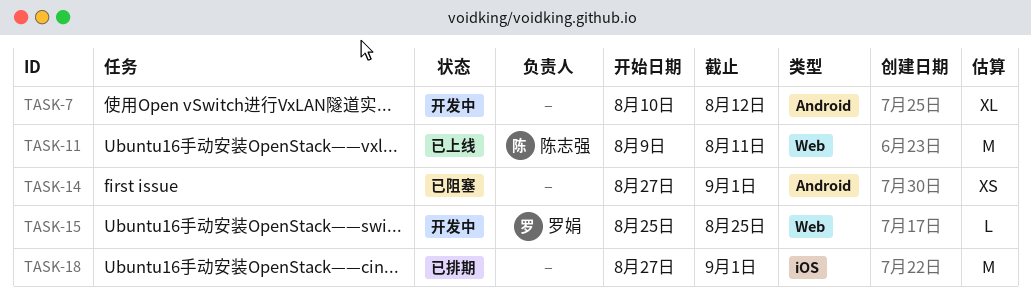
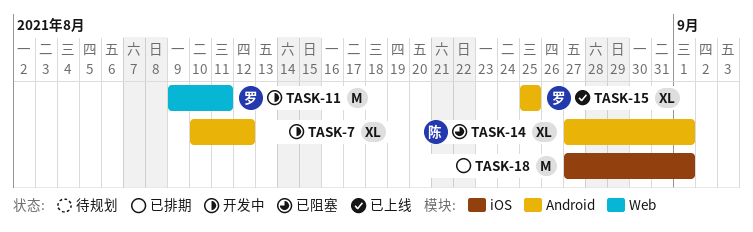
TASK-11, status: 已上线 -> 开发中
TASK-11, owner: 陈志强 -> 罗娟
TASK-14, owner: none -> 陈志强
TASK-14, estimate: XS -> XL
TASK-15, status: 开发中 -> 已上线
TASK-15, label: Web -> Android
TASK-15, estimate: L -> XL

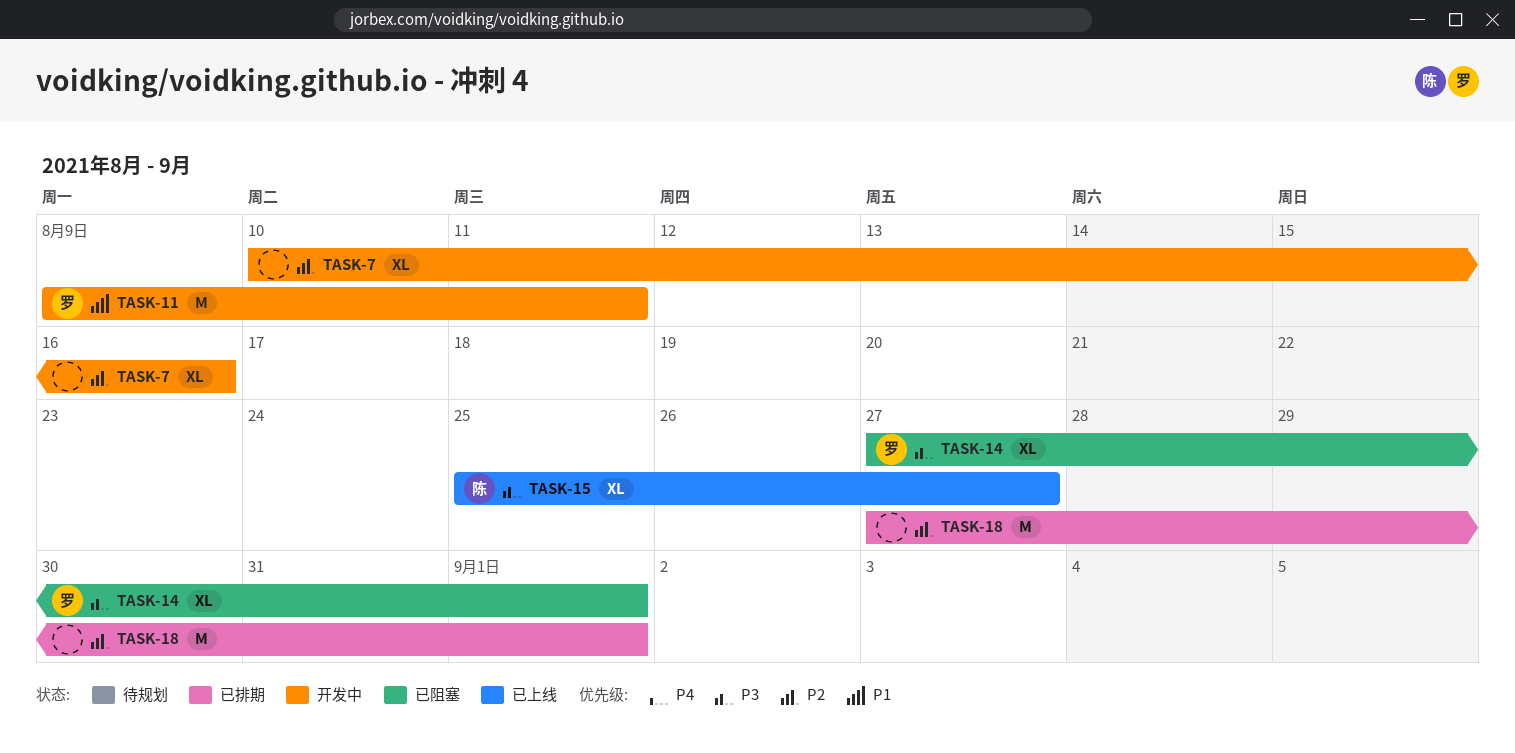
TASK-7, due: Aug 12 -> Aug 16
TASK-14, owner: 陈 -> 罗
TASK-15, owner: 罗 -> 陈
TASK-15, due: Aug 25 -> Aug 27

